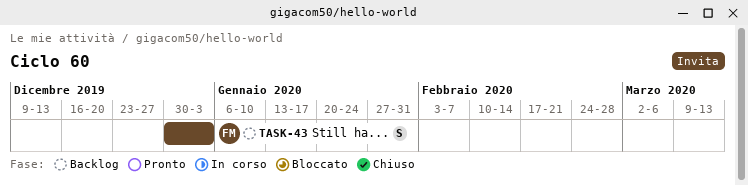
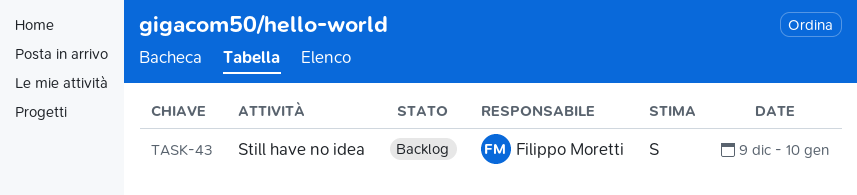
TASK-43, start: Dec 30 -> Dec 9
TASK-43, due: Jan 3 -> Jan 10

